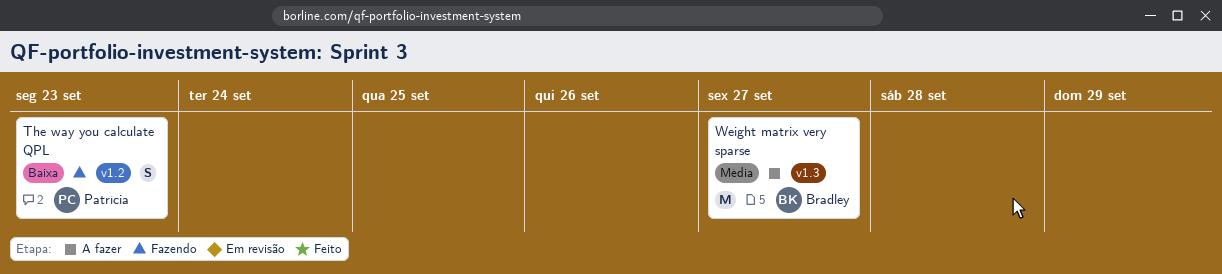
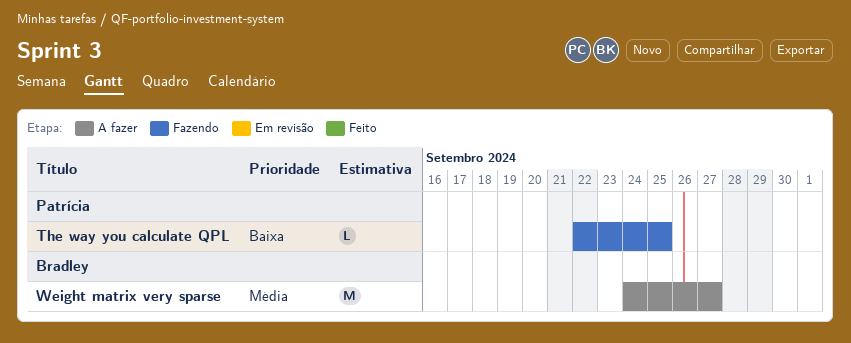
The way you calculate QPL, estimate: S -> L
The way you calculate QPL, due: Sep 23 -> Sep 25

